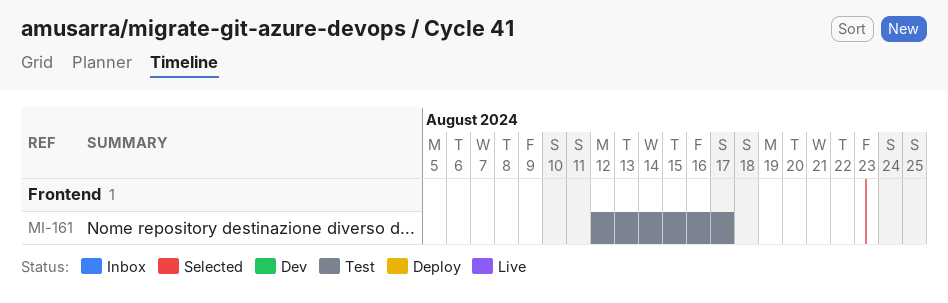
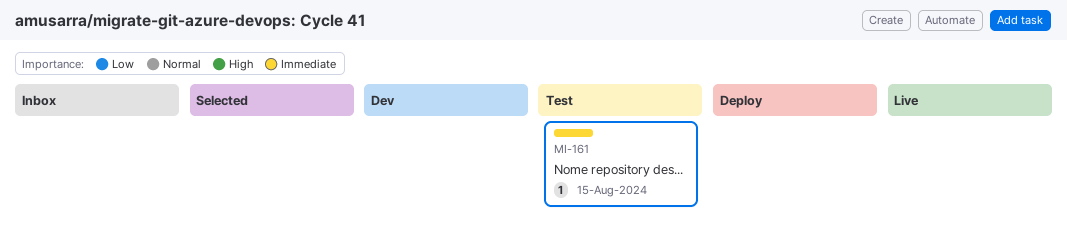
MI-161, due: Aug 17 -> Aug 15

